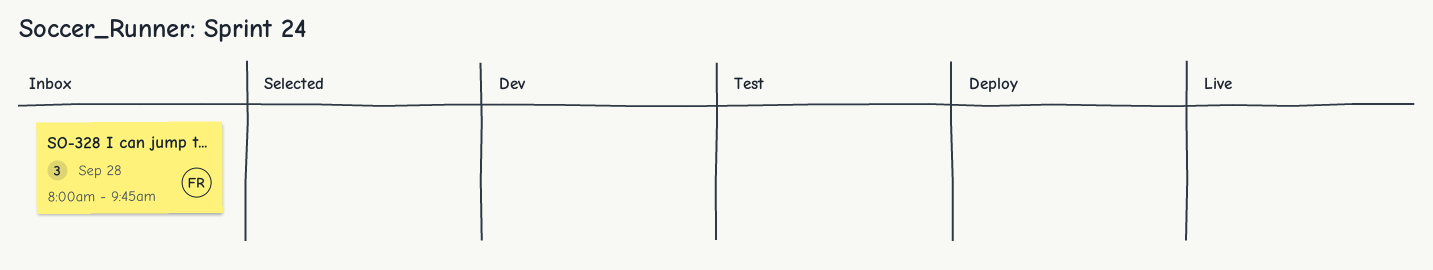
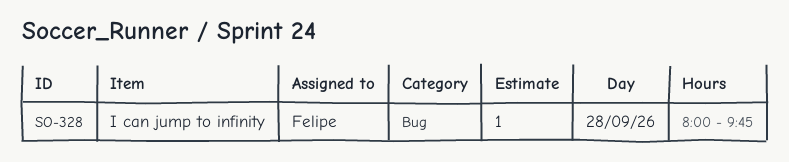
SO-328, estimate: 3 -> 1

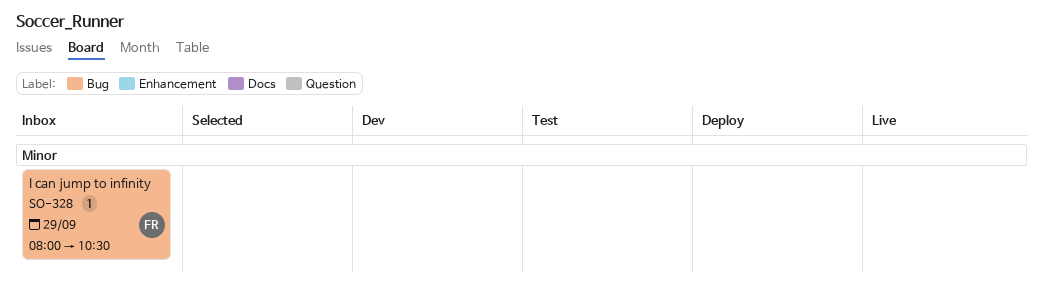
SO-328, day: Sep 28 -> Sep 29
SO-328, ends: 09:45 -> 10:30

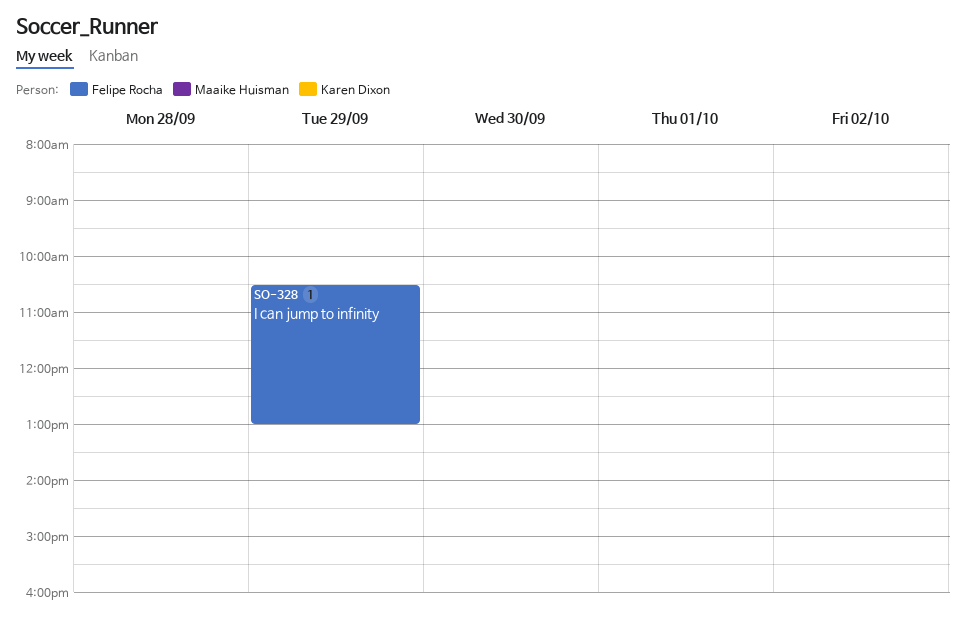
SO-328, begins: 08:00 -> 10:30
SO-328, ends: 10:30 -> 13:00

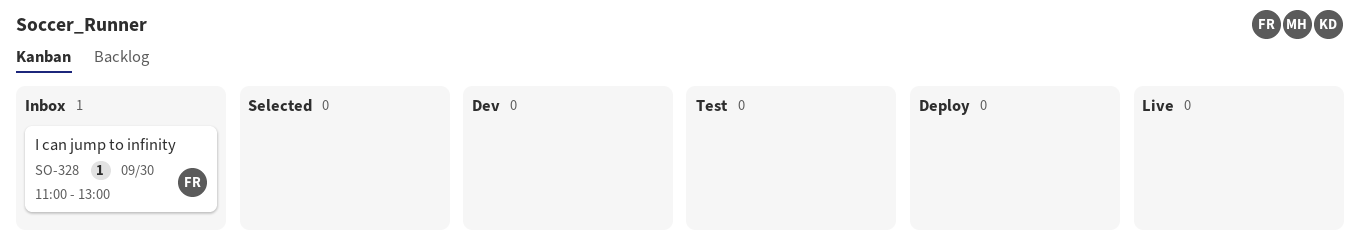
SO-328, day: Sep 29 -> Sep 30
SO-328, begins: 10:30 -> 11:00

